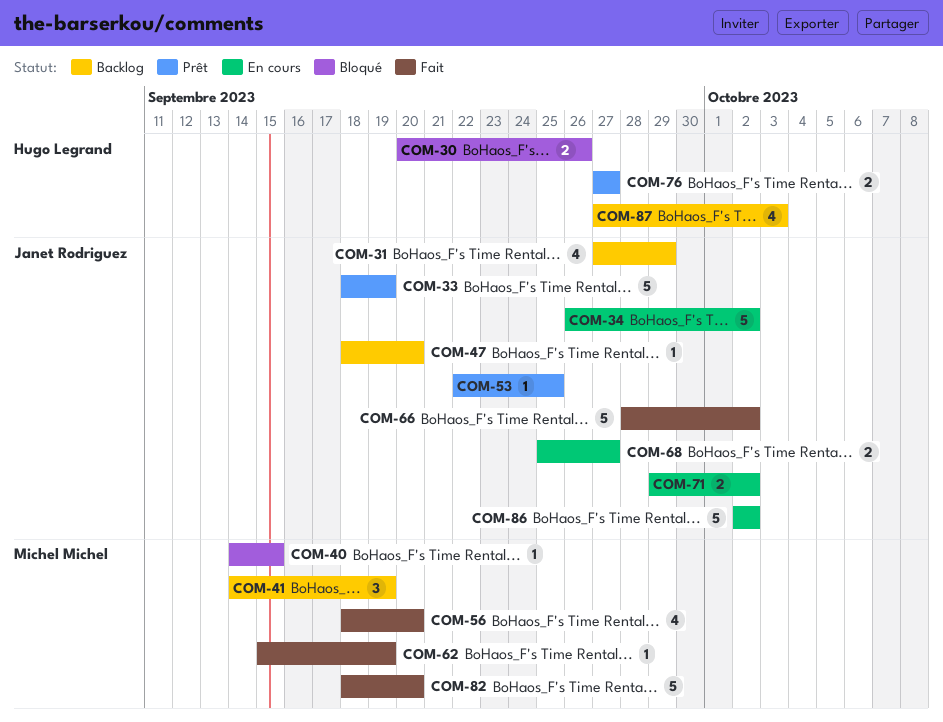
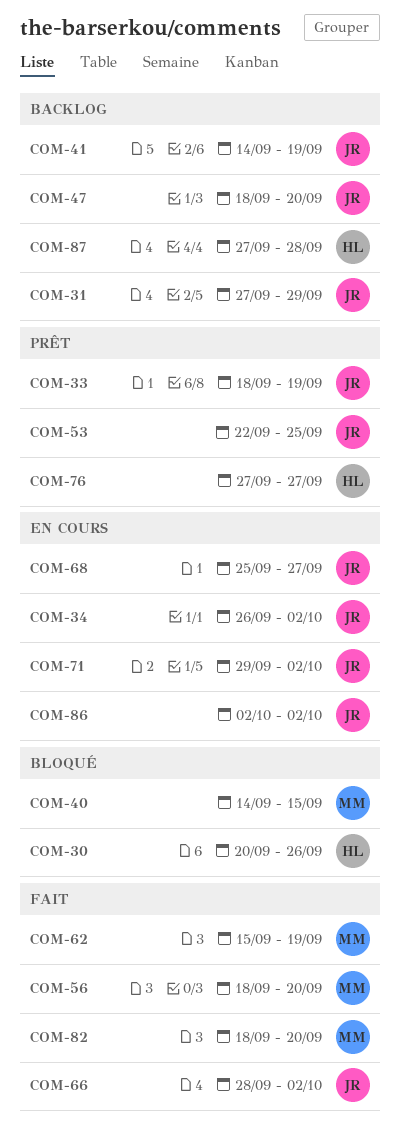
COM-41, owner: Michel Michel -> Janet Rodriguez
COM-87, due: Oct 3 -> Sep 28

